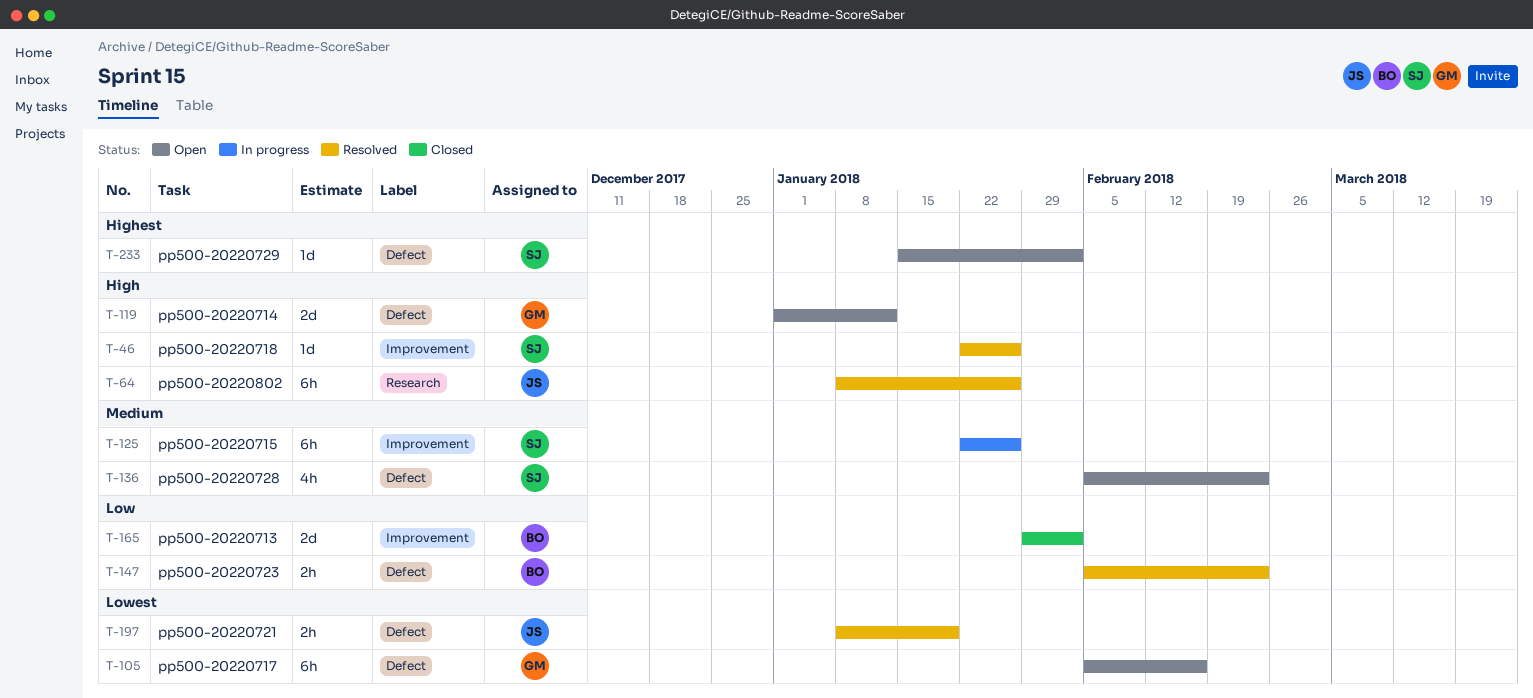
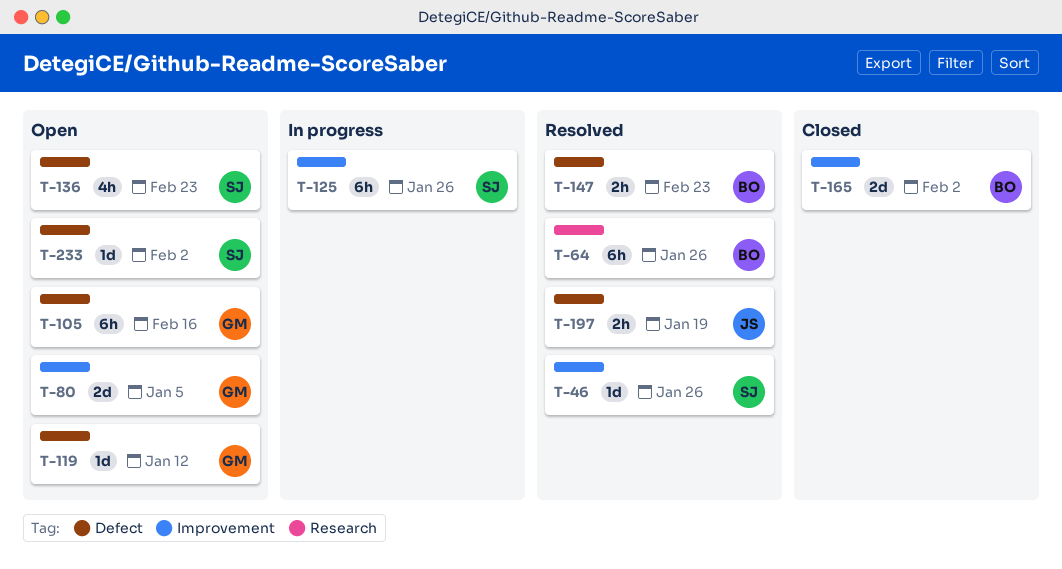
T-64, owner: JS -> BO
T-80: none -> present
T-119, estimate: 2d -> 1d

